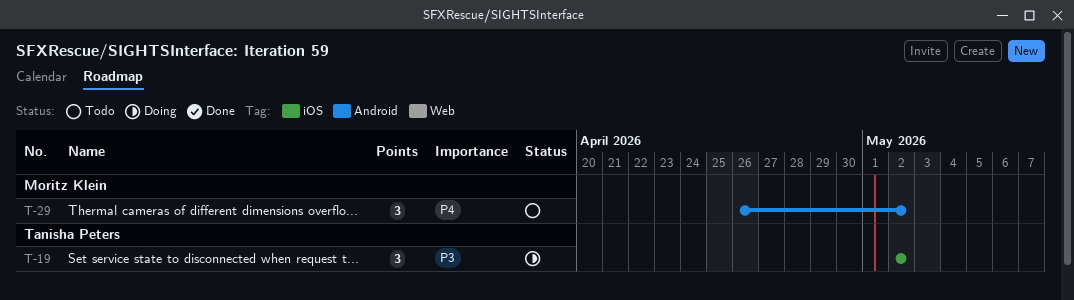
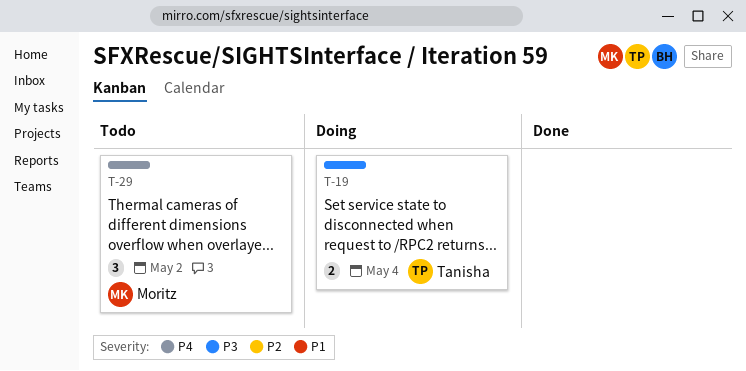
T-19, estimate: 3 -> 2
T-19, due: May 2 -> May 4

